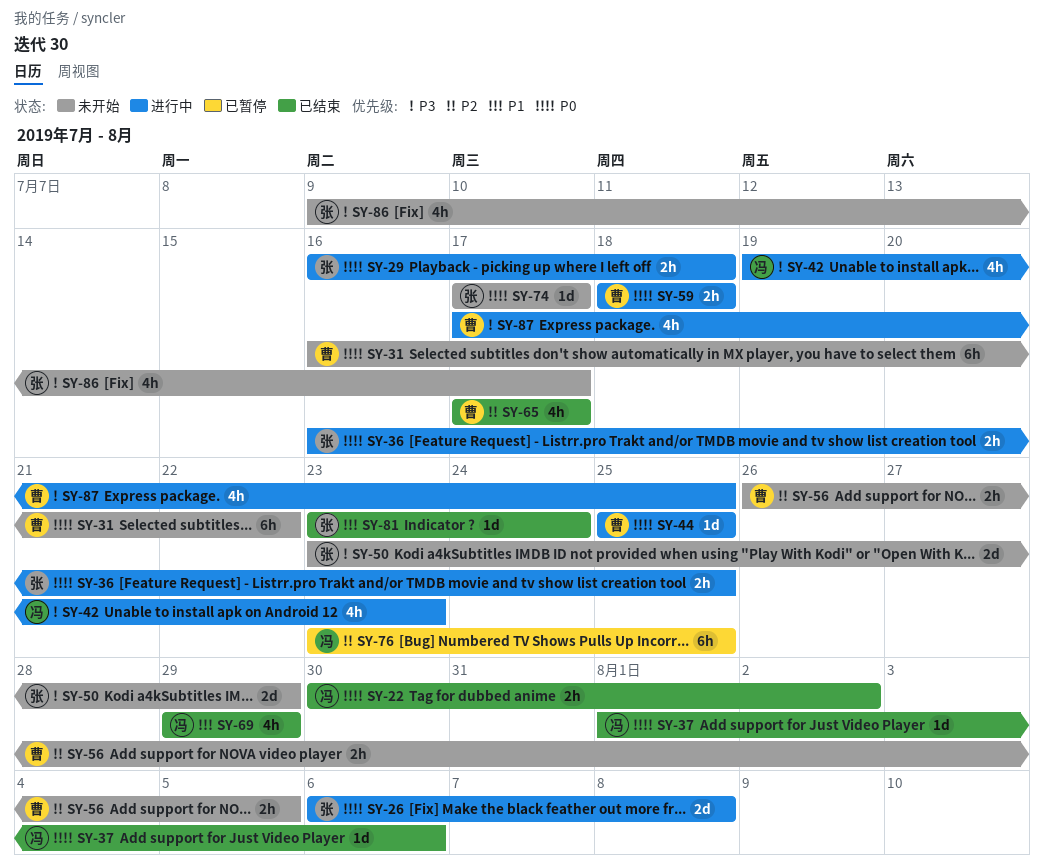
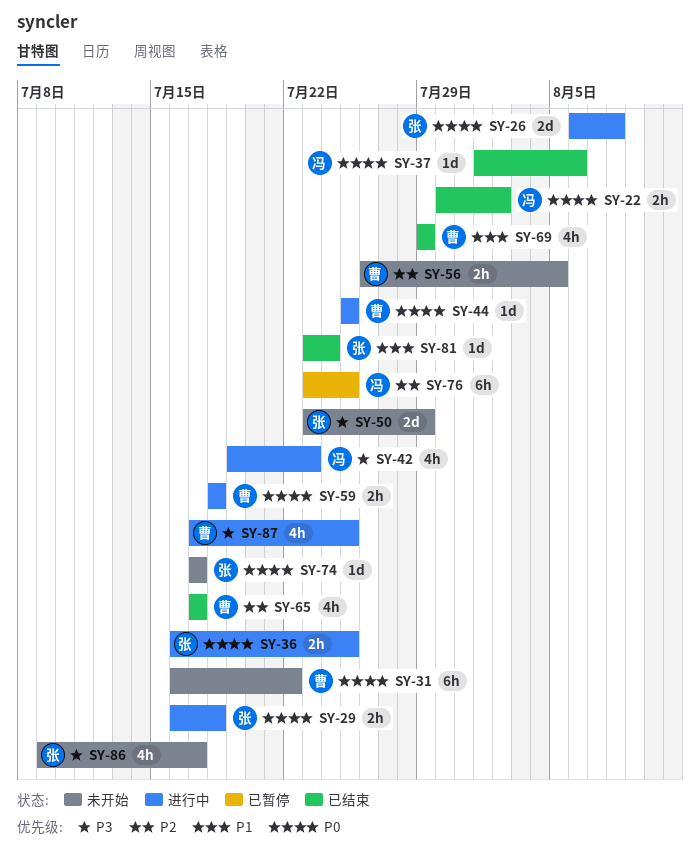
SY-69, owner: 冯 -> 曹

